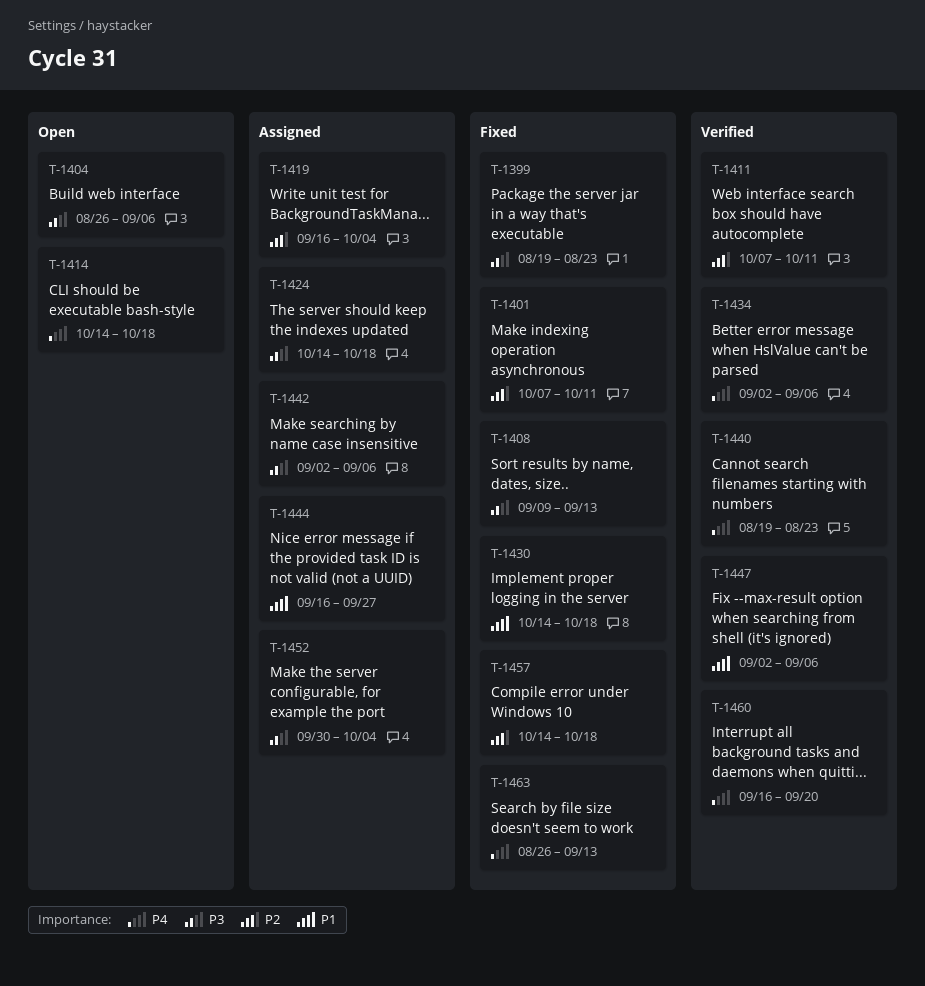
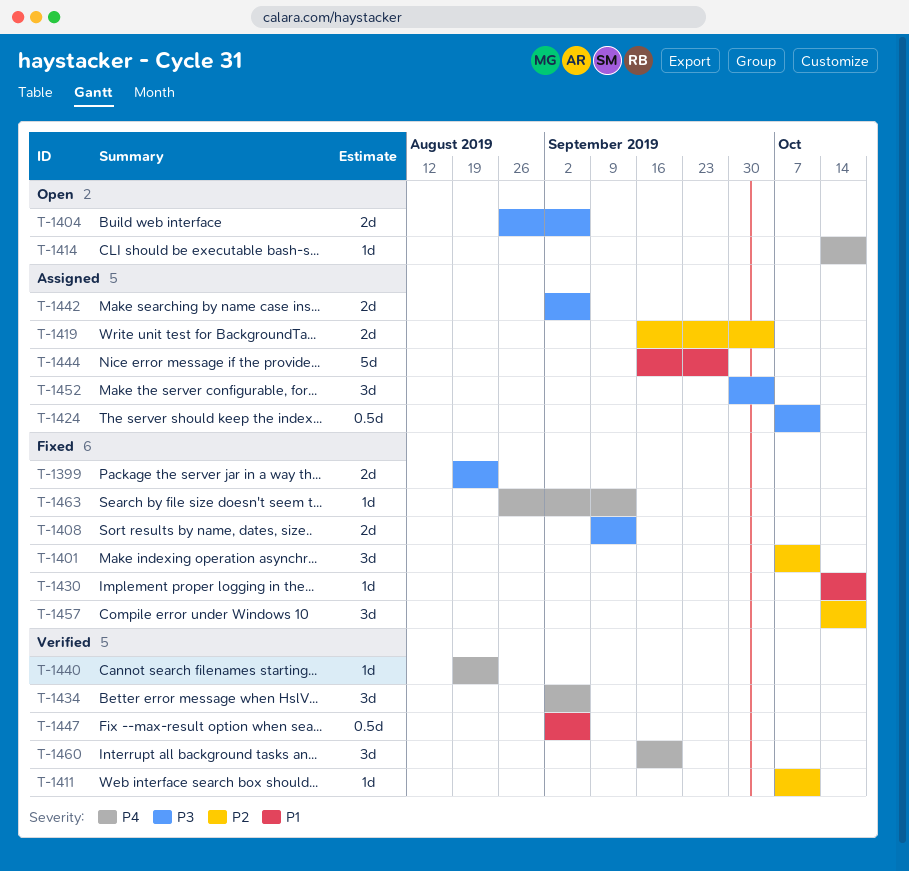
T-1424, start: Oct 14 -> Oct 7
T-1424, due: Oct 18 -> Oct 11

